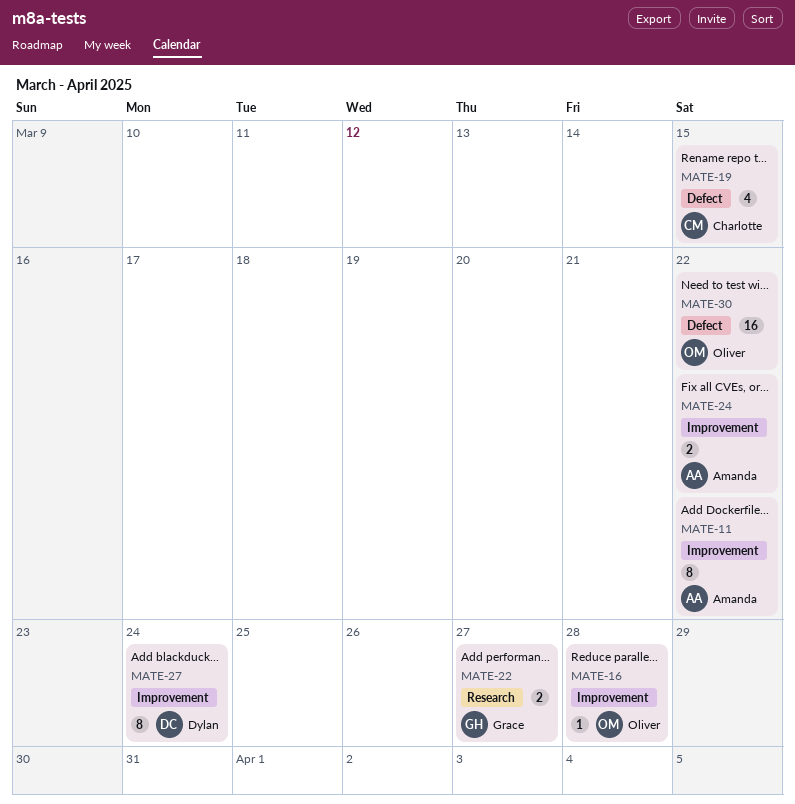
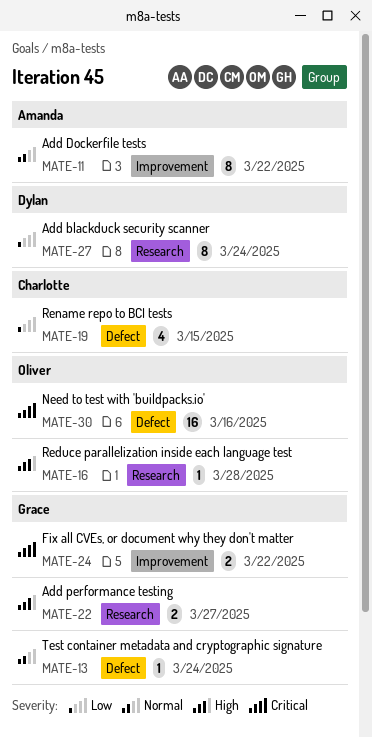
MATE-13: none -> present
MATE-16, label: Improvement -> Research
MATE-24, owner: Amanda -> Grace
MATE-27, label: Improvement -> Research
MATE-30, due: Mar 22 -> Mar 16

